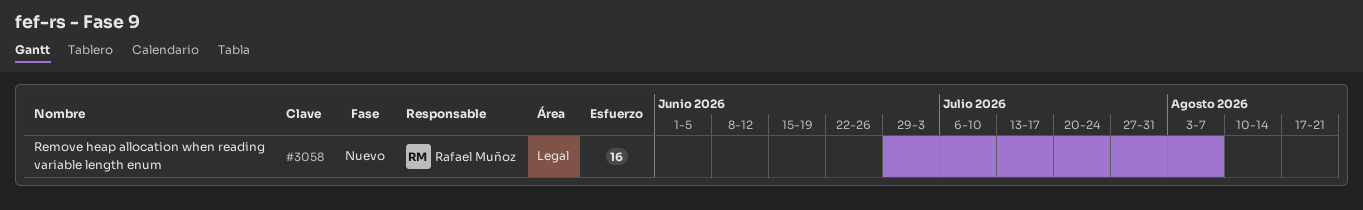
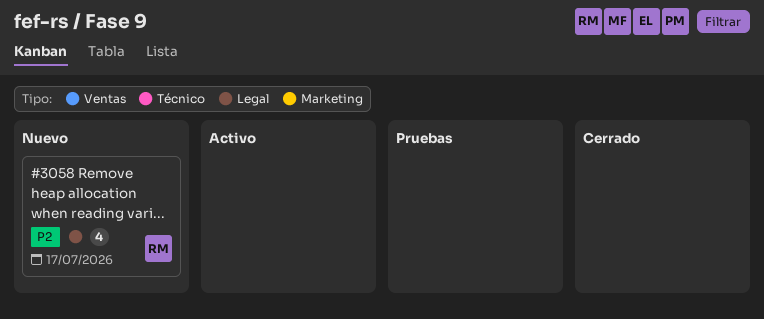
#3058, estimate: 16 -> 4
#3058, due: Aug 7 -> Jul 17

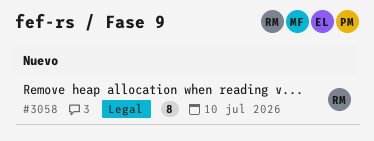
#3058, estimate: 4 -> 8
#3058, due: Jul 17 -> Jul 10

